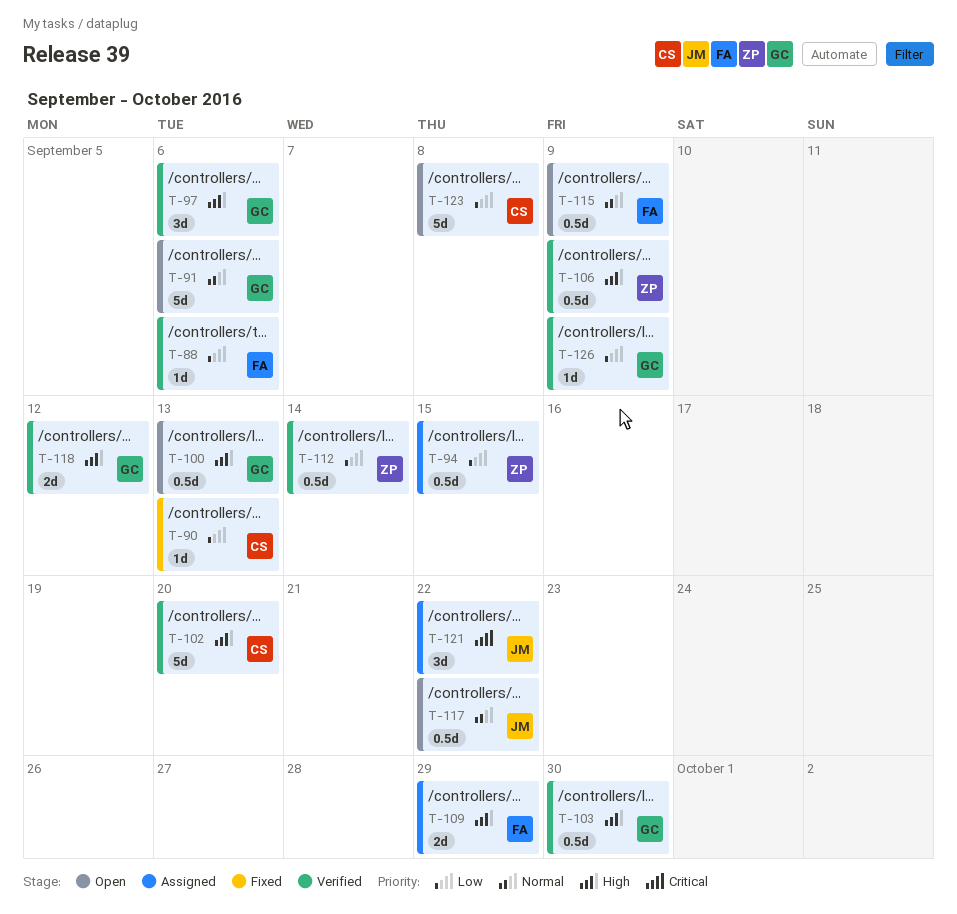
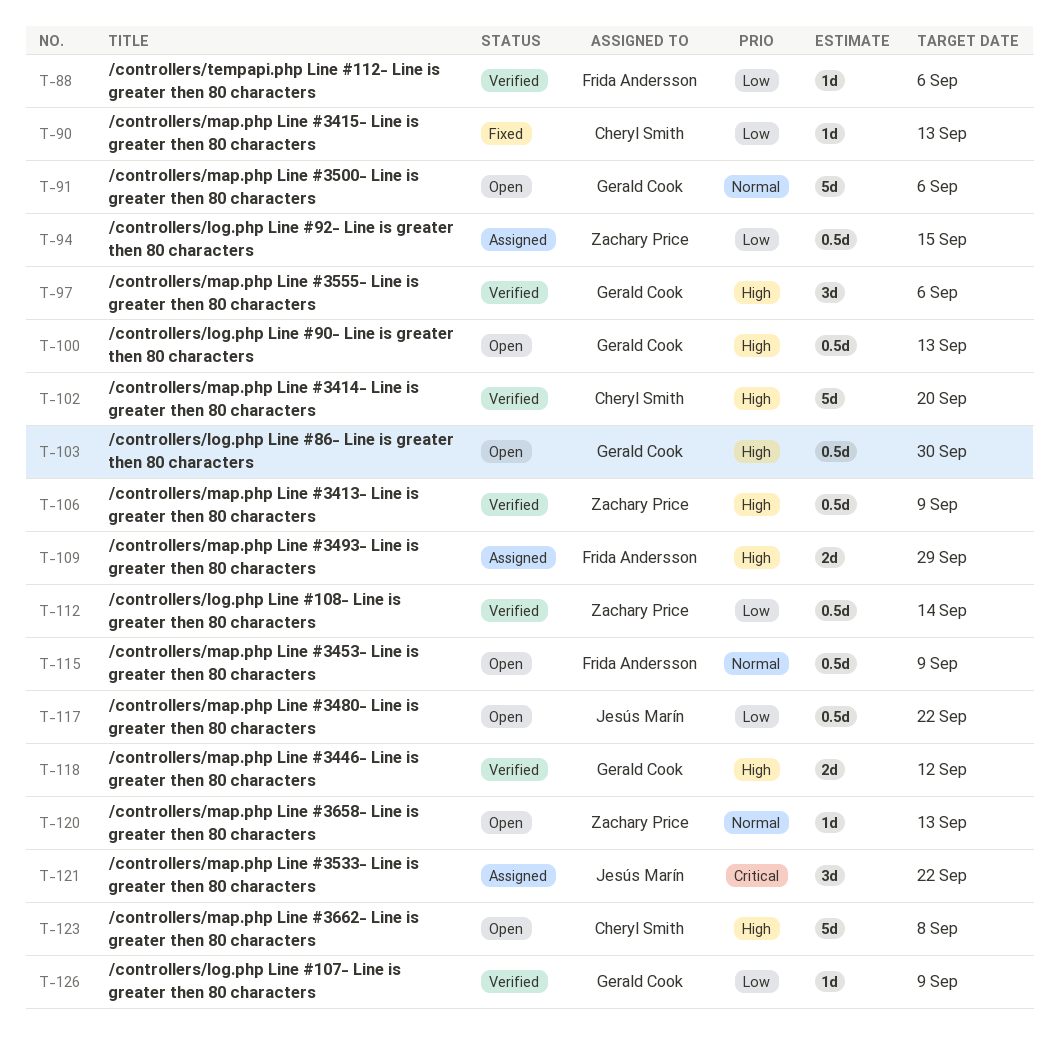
T-103, status: Verified -> Open
T-117, priority: Normal -> Low
T-120: none -> present
T-123, priority: Low -> High

